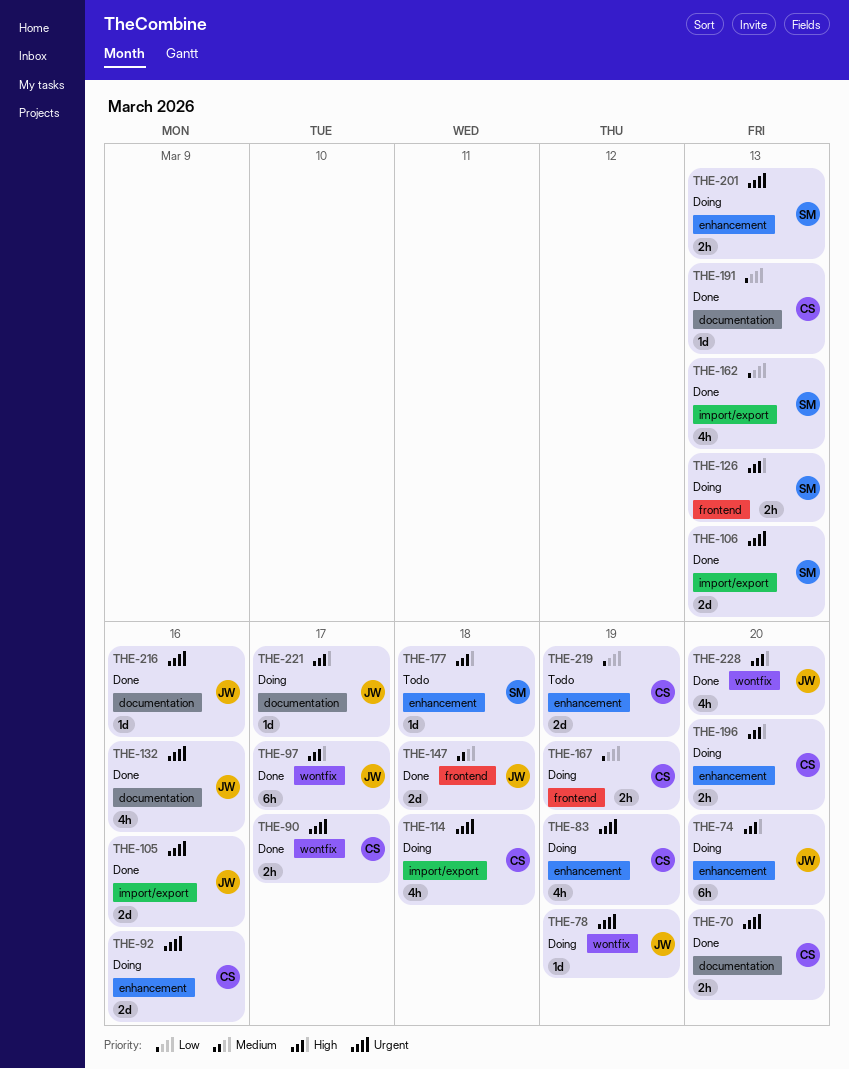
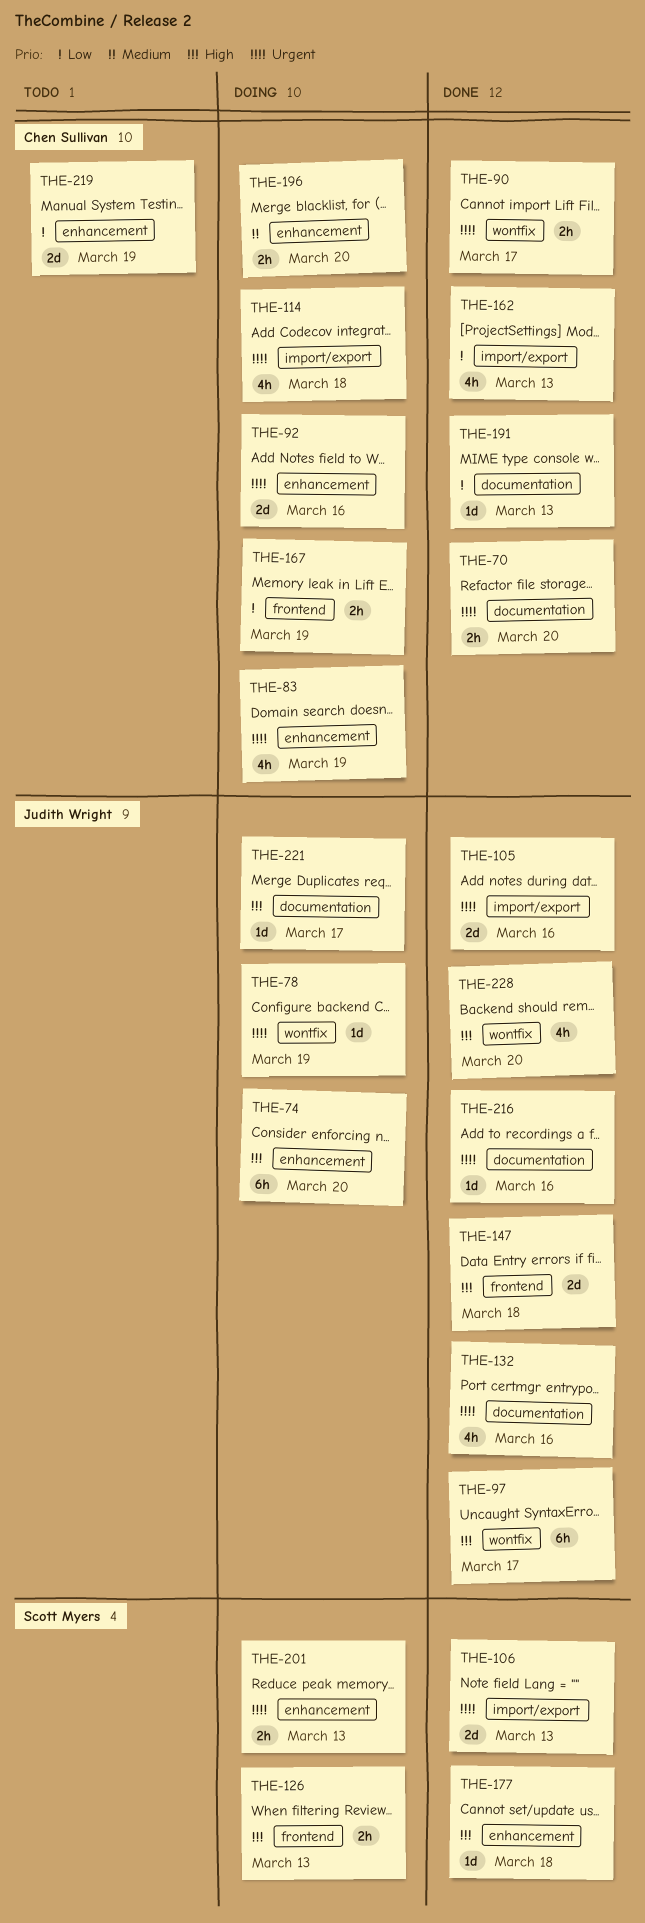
THE-147, priority: Medium -> High
THE-162, owner: Scott Myers -> Chen Sullivan
THE-177, status: Todo -> Done
THE-196, priority: High -> Medium

